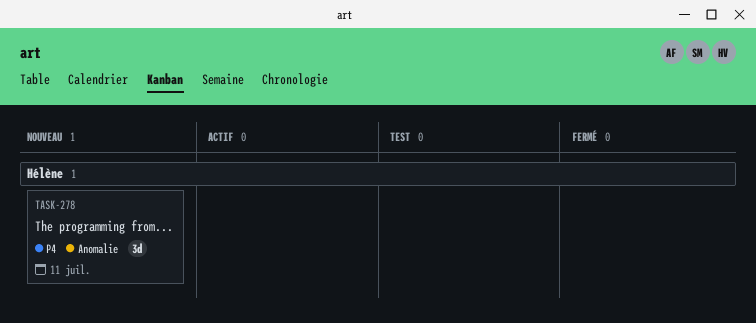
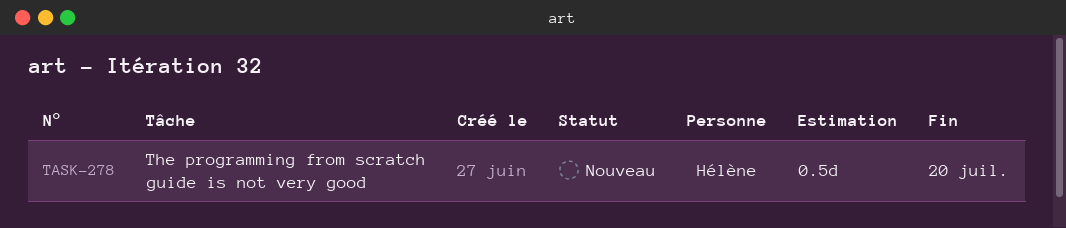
TASK-278, estimate: 3d -> 0.5d
TASK-278, due: Jul 11 -> Jul 20

